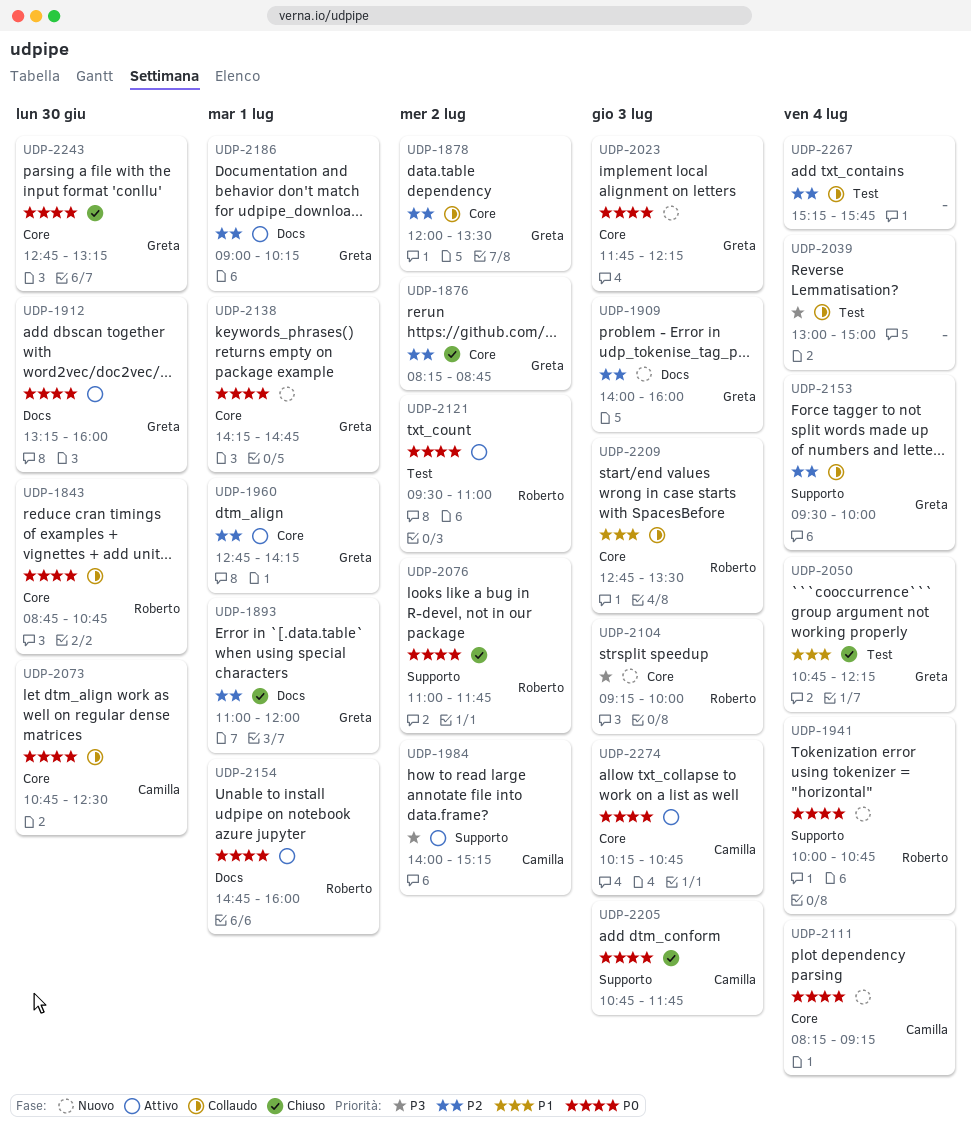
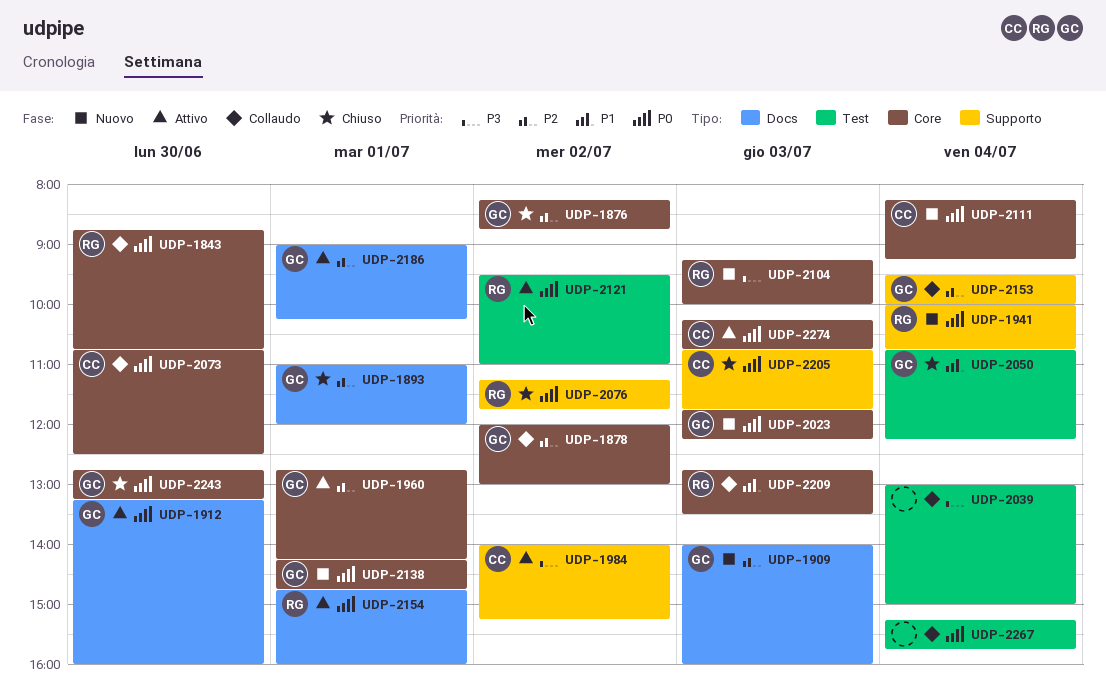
UDP-1878, ends: 13:30 -> 13:00
UDP-2076, begins: 11:00 -> 11:15
UDP-2267, priority: P2 -> P0

